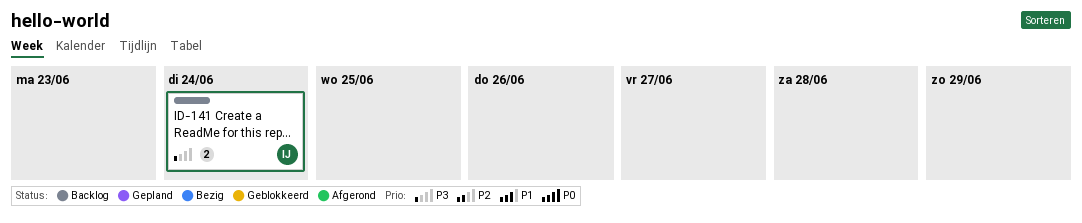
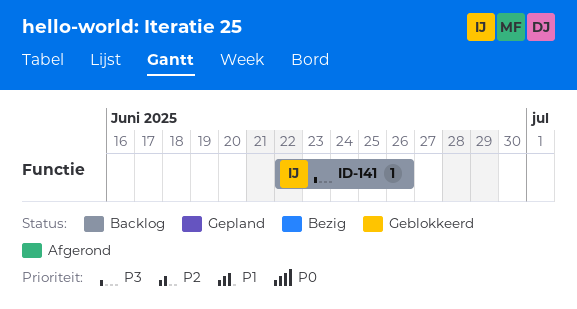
ID-141, estimate: 2 -> 1
ID-141, due: Jun 24 -> Jun 26

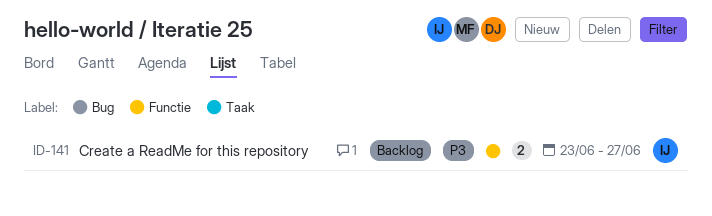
ID-141, estimate: 1 -> 2
ID-141, start: Jun 22 -> Jun 23
ID-141, due: Jun 26 -> Jun 27

